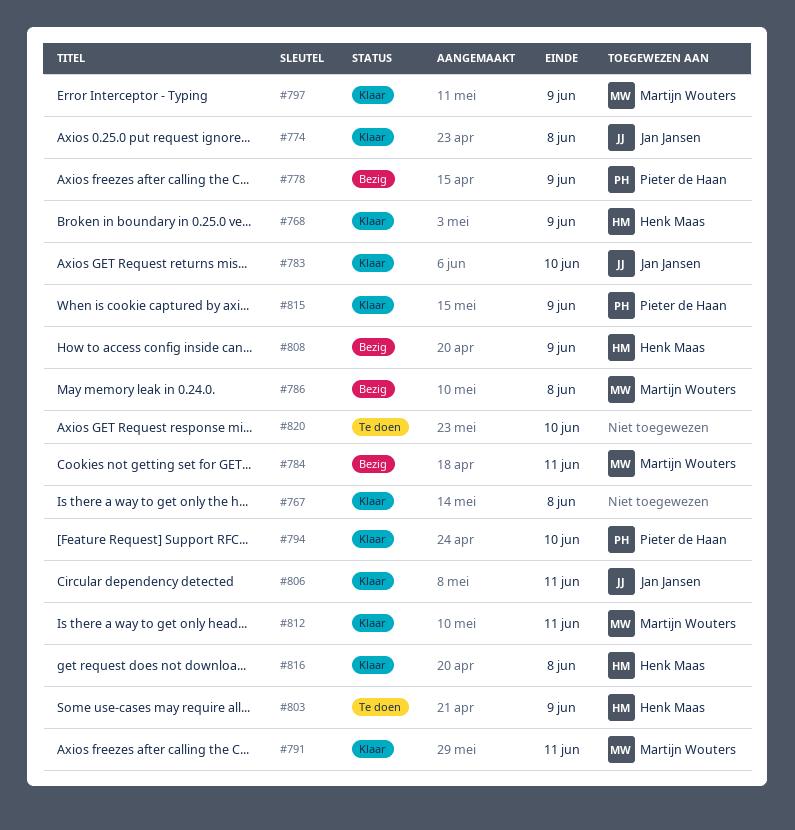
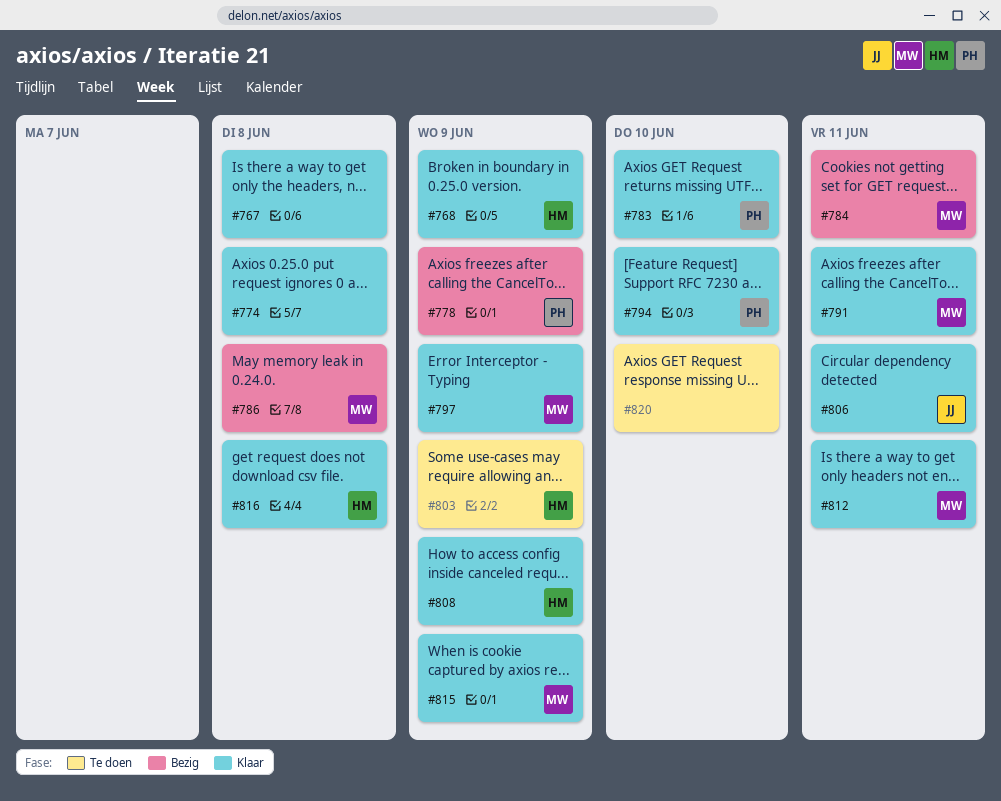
#774, owner: Jan Jansen -> none
#783, owner: Jan Jansen -> Pieter de Haan
#808, status: Bezig -> Klaar
#815, owner: Pieter de Haan -> Martijn Wouters

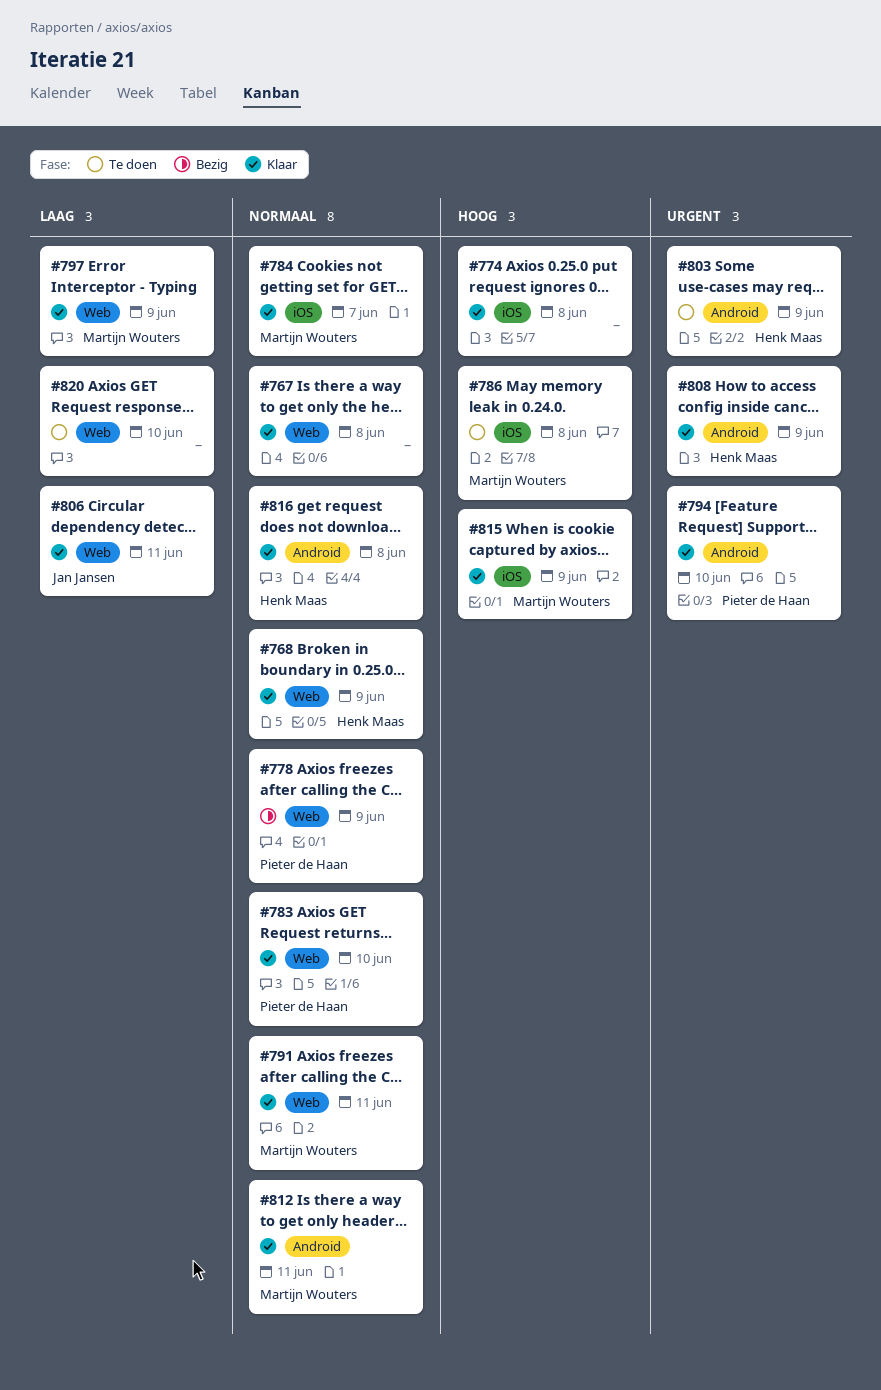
#784, status: Bezig -> Klaar
#784, due: Jun 11 -> Jun 7
#786, status: Bezig -> Te doen

